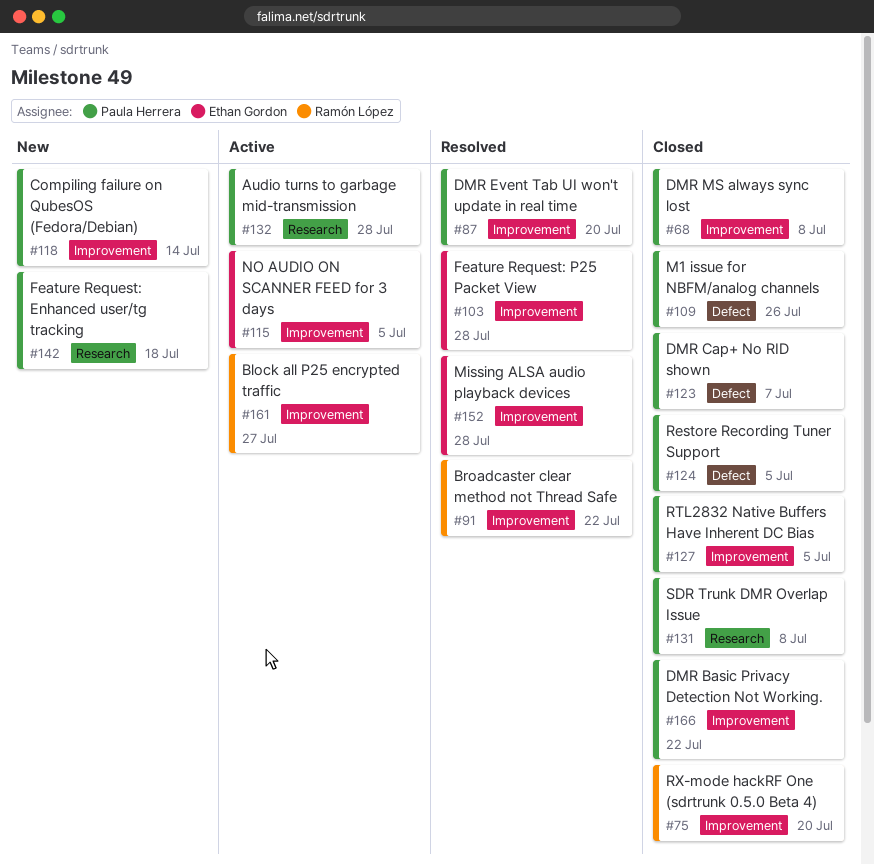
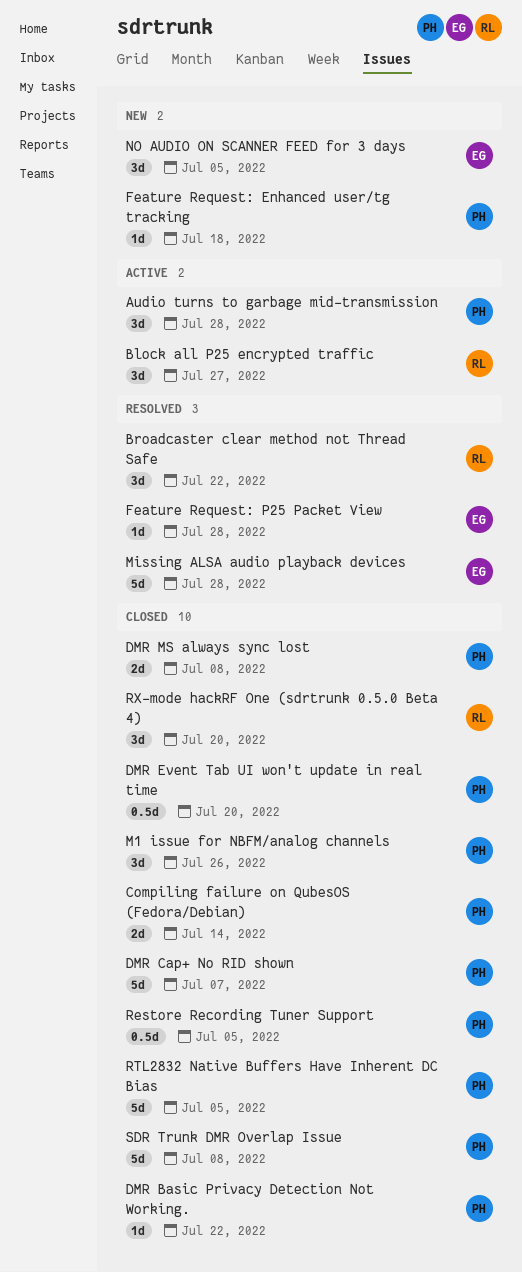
Compiling failure on QubesOS (Fedora/Debian), status: New -> Closed
DMR Event Tab UI won't update in real time, status: Resolved -> Closed
NO AUDIO ON SCANNER FEED for 3 days, status: Active -> New

